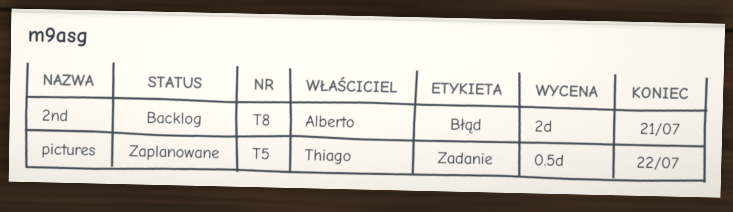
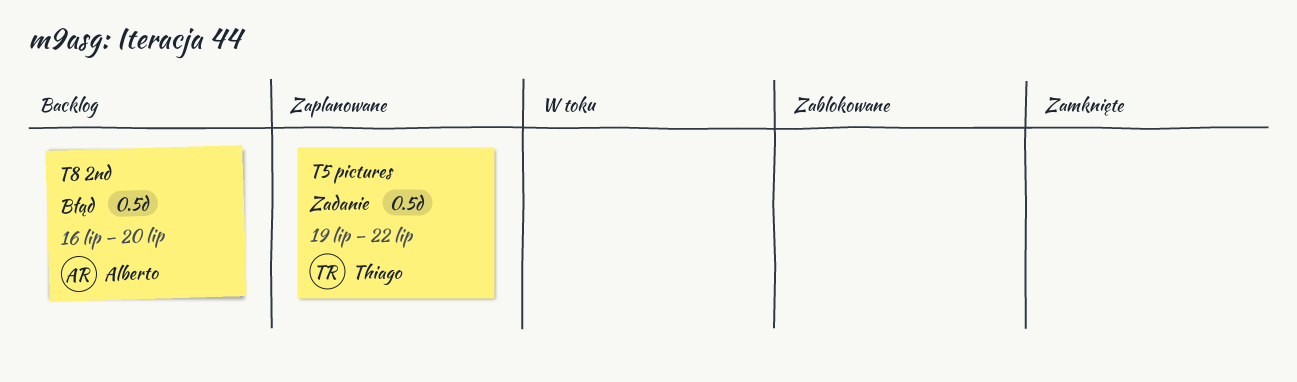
T8, estimate: 2d -> 0.5d
T8, due: Jul 21 -> Jul 20

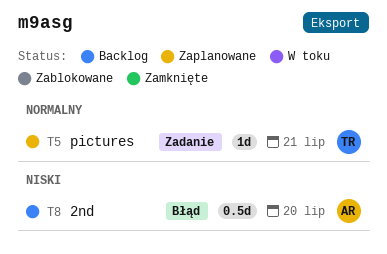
T5, estimate: 0.5d -> 1d
T5, due: Jul 22 -> Jul 21

